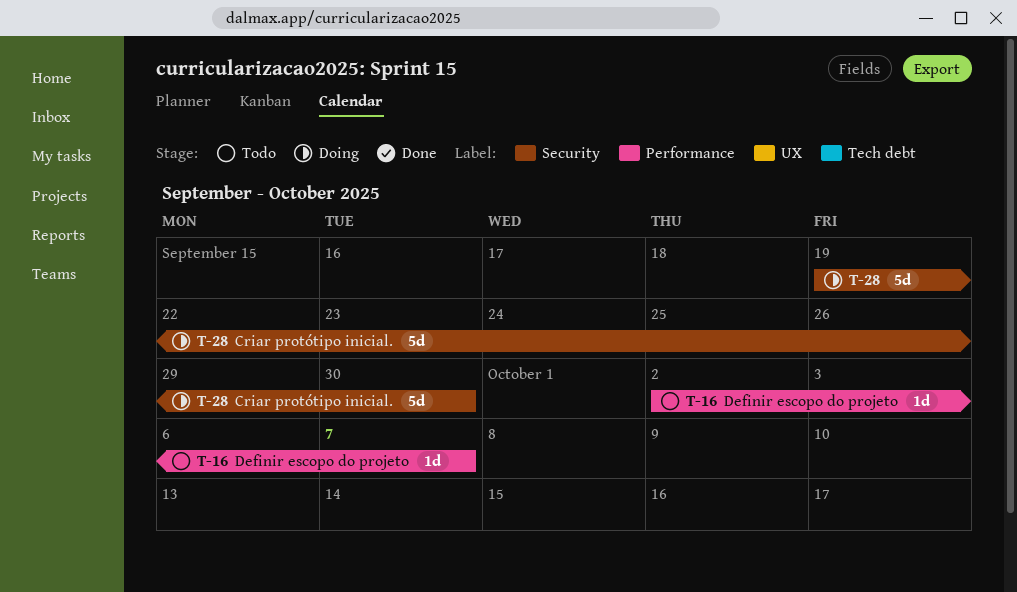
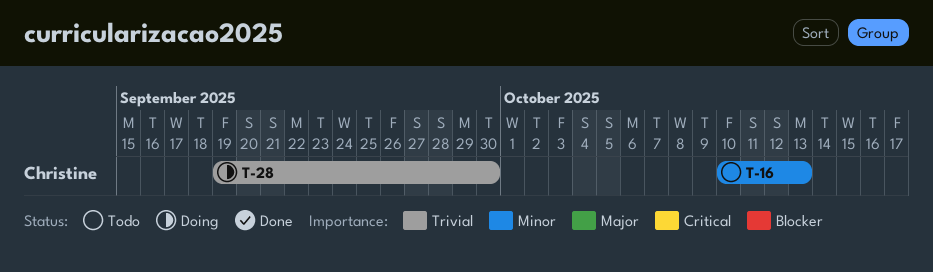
T-16, start: Oct 2 -> Oct 10
T-16, due: Oct 7 -> Oct 13

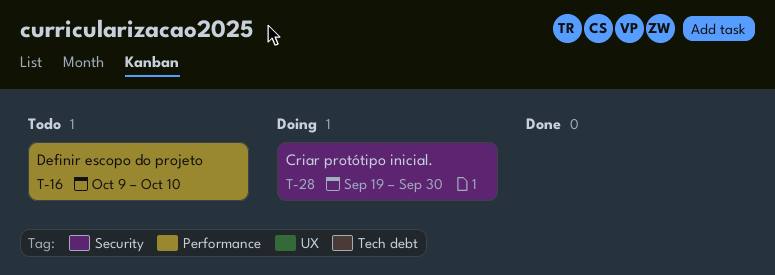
T-16, start: Oct 10 -> Oct 9
T-16, due: Oct 13 -> Oct 10

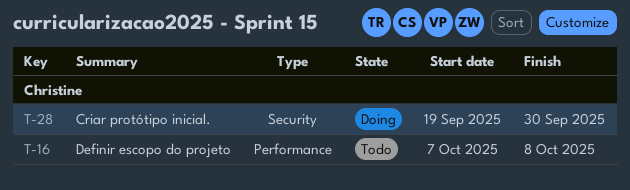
T-16, start: Oct 9 -> Oct 7
T-16, due: Oct 10 -> Oct 8

